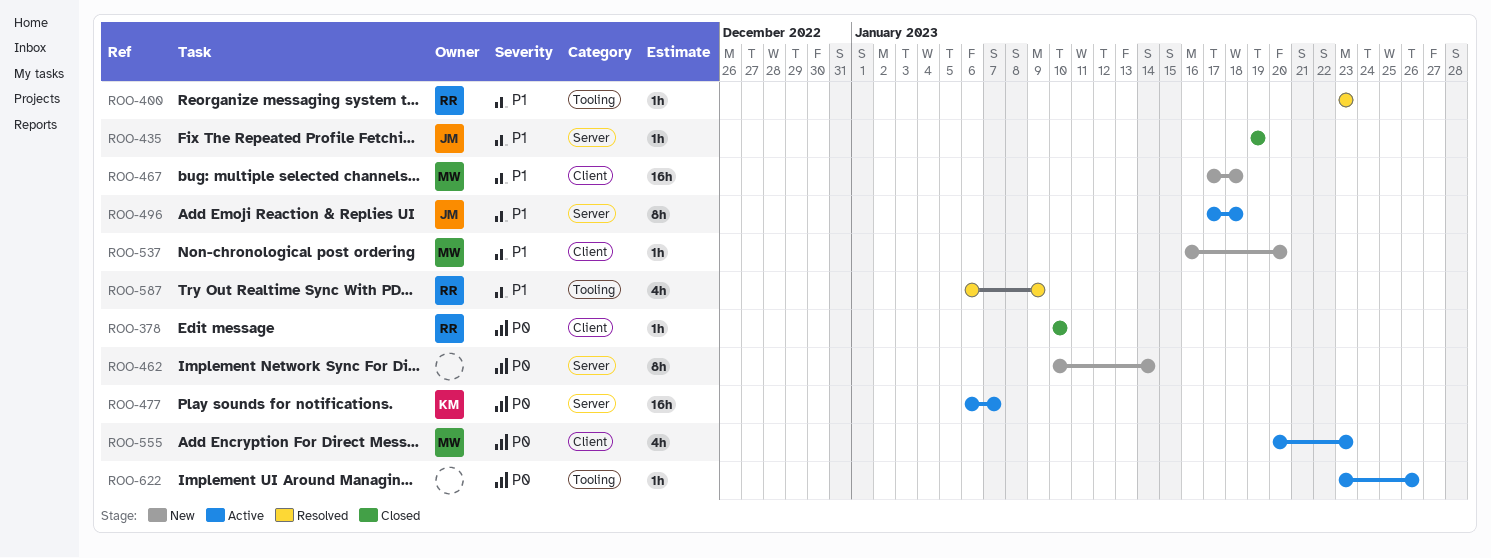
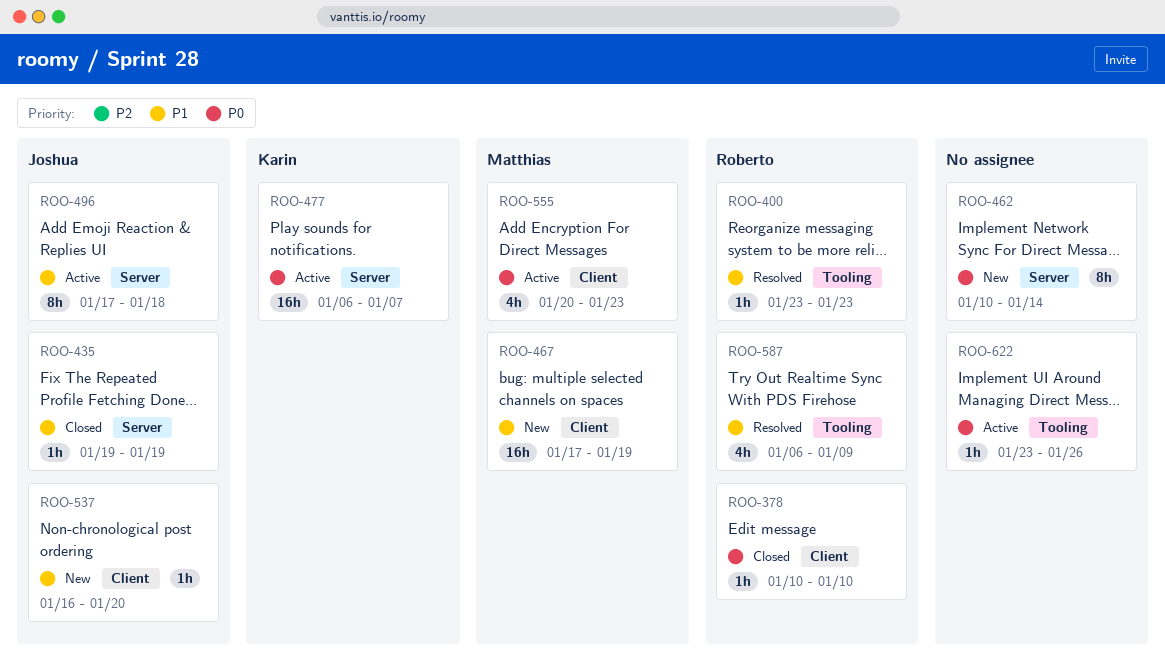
ROO-467, due: Jan 18 -> Jan 19
ROO-537, owner: Matthias -> Joshua

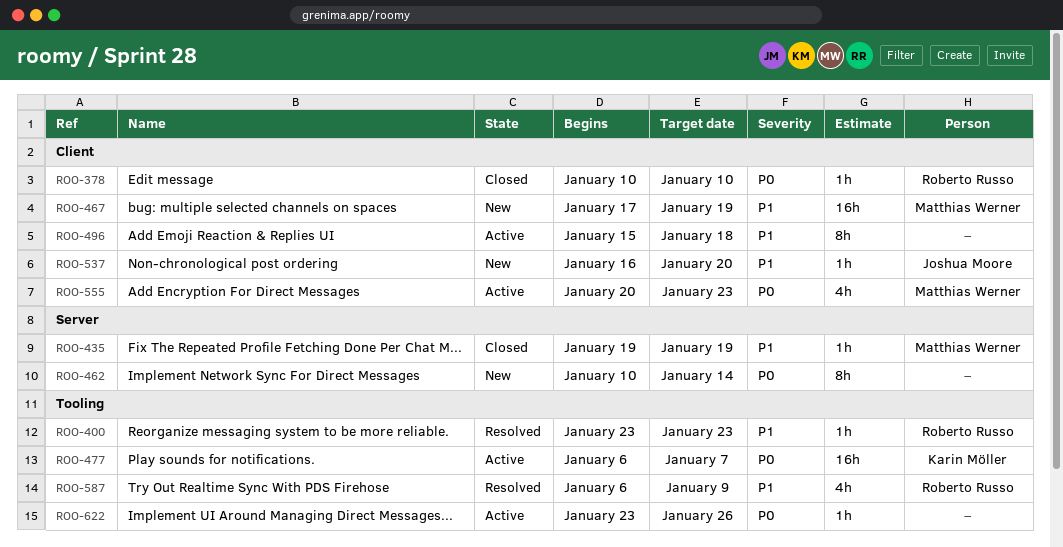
ROO-435, owner: Joshua Moore -> Matthias Werner
ROO-477, label: Server -> Tooling
ROO-496, owner: Joshua Moore -> none
ROO-496, label: Server -> Client
ROO-496, start: Jan 17 -> Jan 15

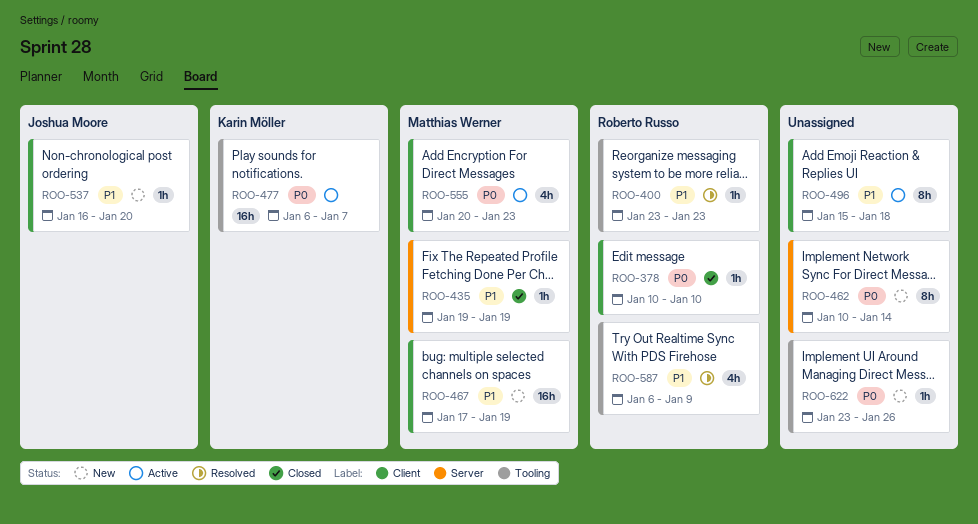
ROO-622, status: Active -> New

